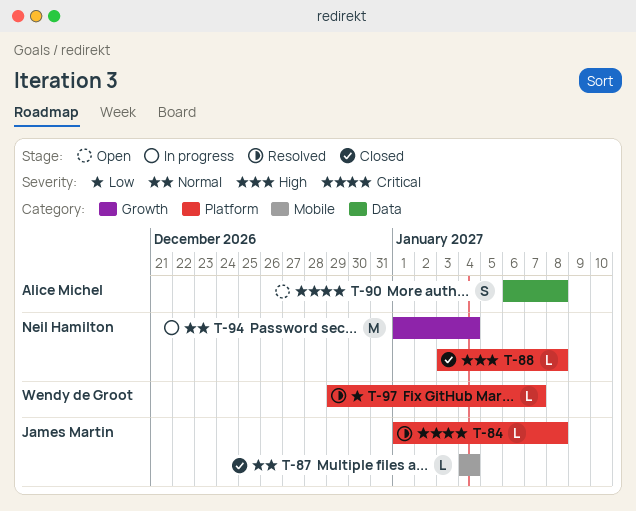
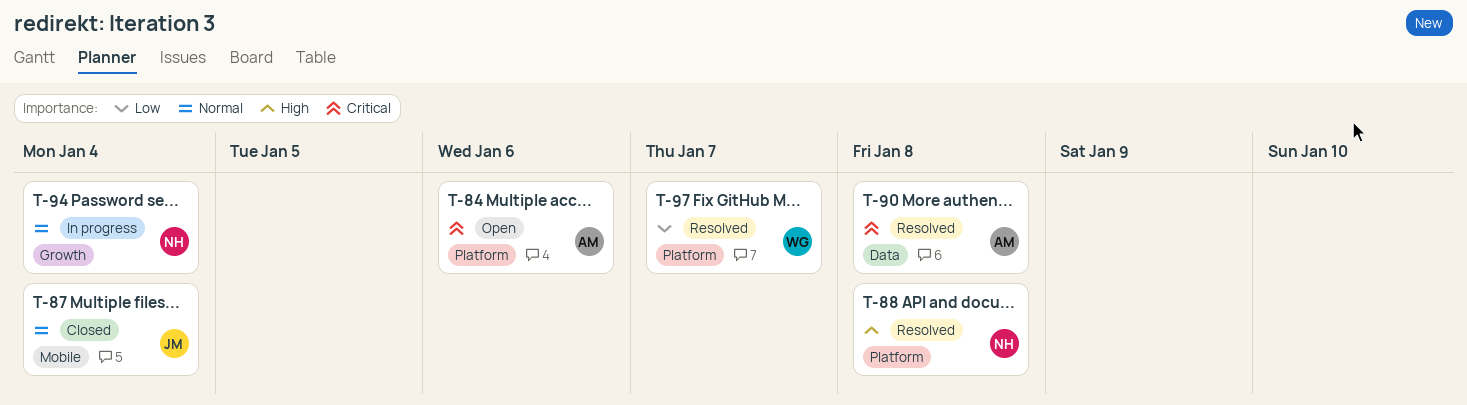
T-84, status: Resolved -> Open
T-84, owner: James Martin -> Alice Michel
T-84, due: Jan 8 -> Jan 6
T-88, status: Closed -> Resolved
T-90, status: Open -> Resolved

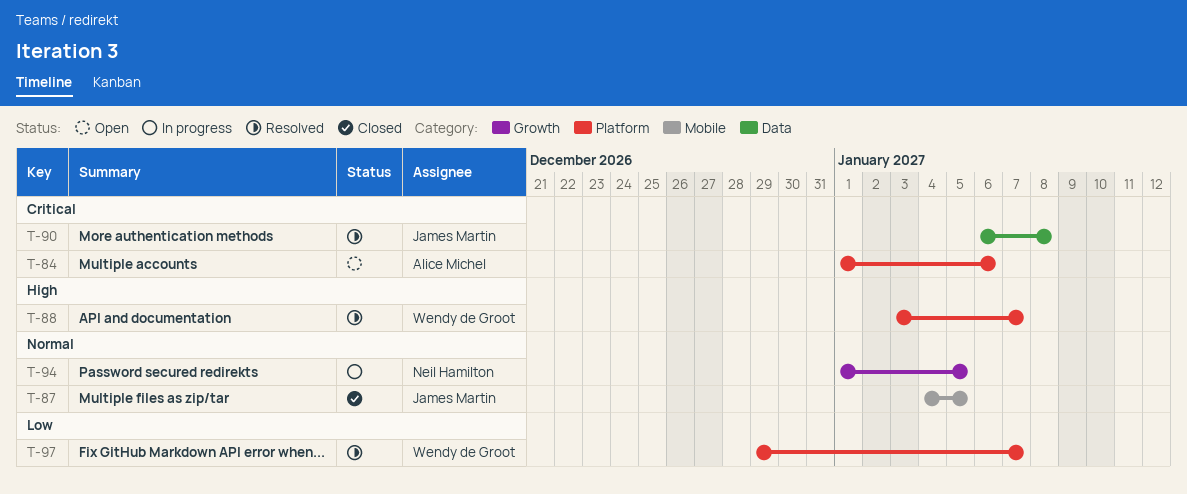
T-87, due: Jan 4 -> Jan 5
T-88, owner: Neil Hamilton -> Wendy de Groot
T-88, due: Jan 8 -> Jan 7
T-90, owner: Alice Michel -> James Martin
T-94, due: Jan 4 -> Jan 5

